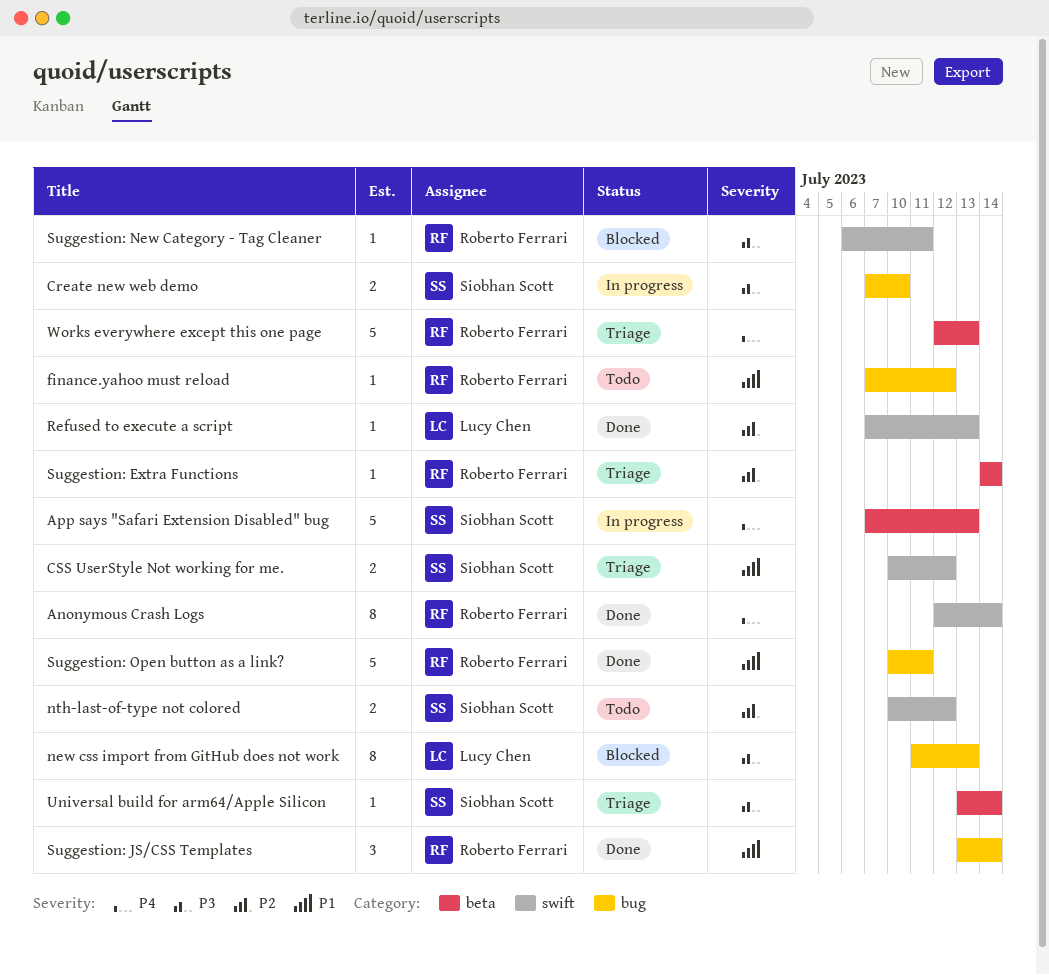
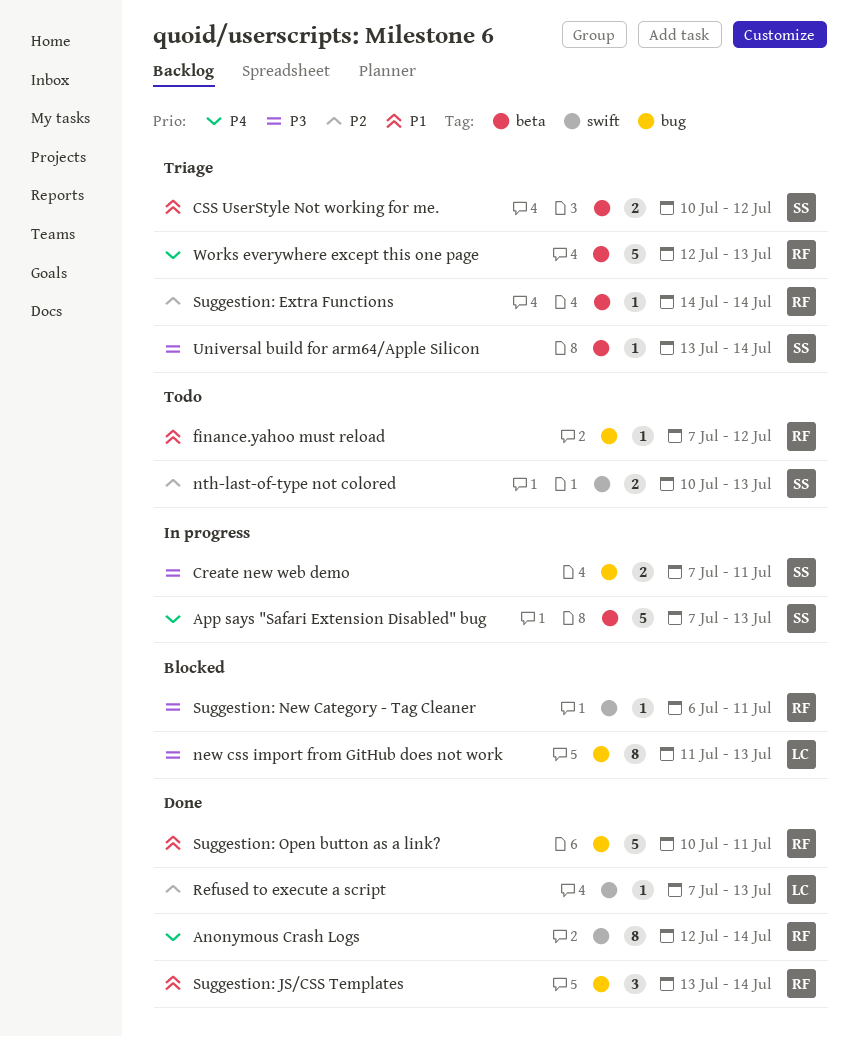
Create new web demo, due: Jul 10 -> Jul 11
CSS UserStyle Not working for me., label: swift -> beta
nth-last-of-type not colored, due: Jul 12 -> Jul 13

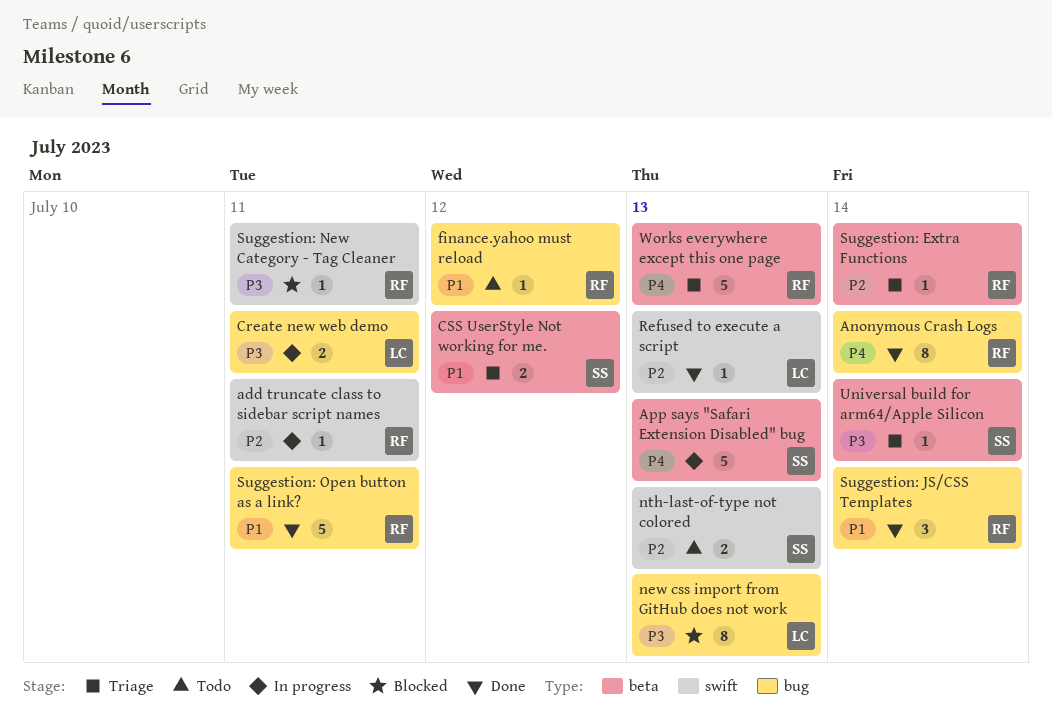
add truncate class to sidebar script names: none -> present
Anonymous Crash Logs, label: swift -> bug
Create new web demo, owner: SS -> LC

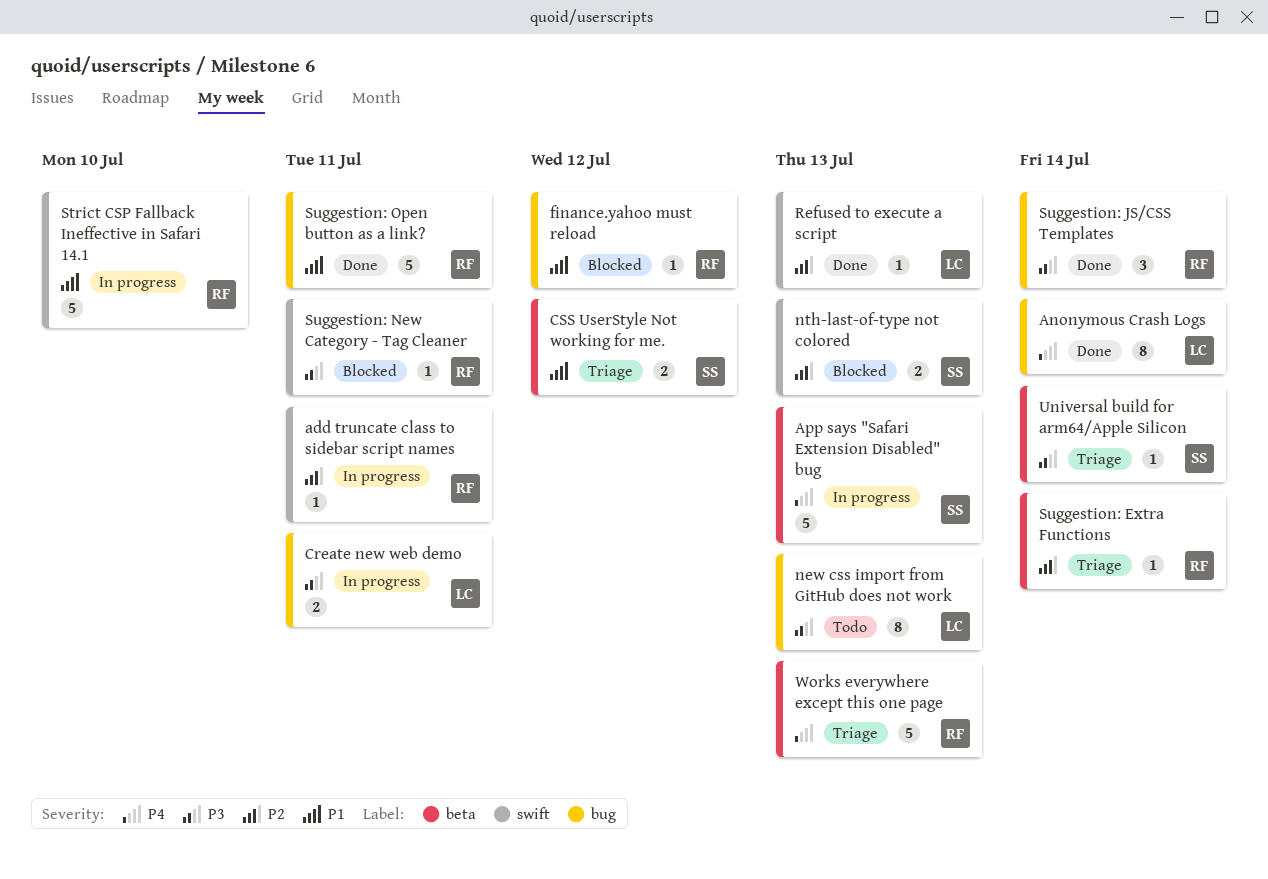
Anonymous Crash Logs, owner: RF -> LC
finance.yahoo must reload, status: Todo -> Blocked
new css import from GitHub does not work, status: Blocked -> Todo
nth-last-of-type not colored, status: Todo -> Blocked
Strict CSP Fallback Ineffective in Safari 14.1: none -> present
Suggestion: JS/CSS Templates, priority: P1 -> P3

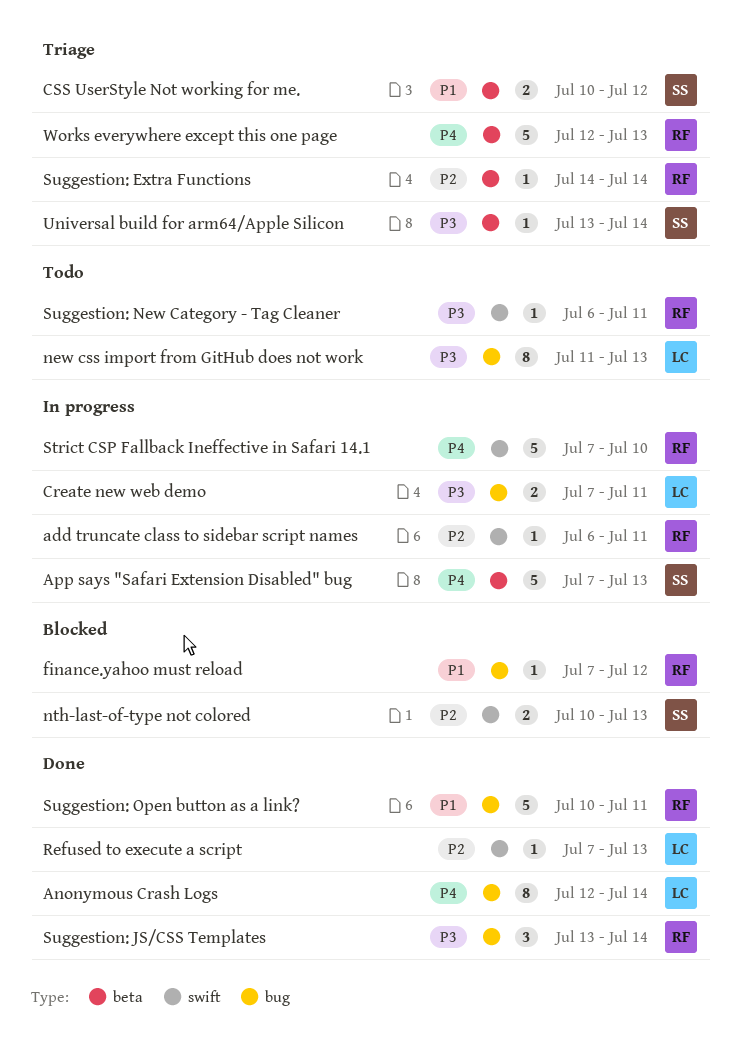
Strict CSP Fallback Ineffective in Safari 14.1, priority: P1 -> P4
Suggestion: New Category - Tag Cleaner, status: Blocked -> Todo

